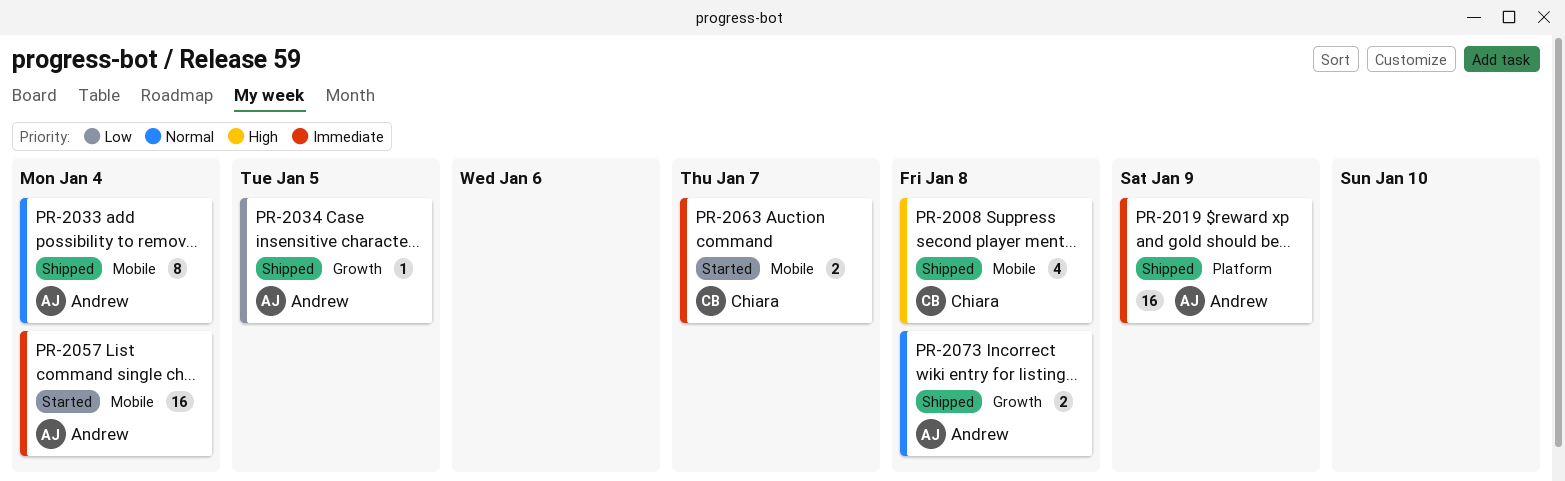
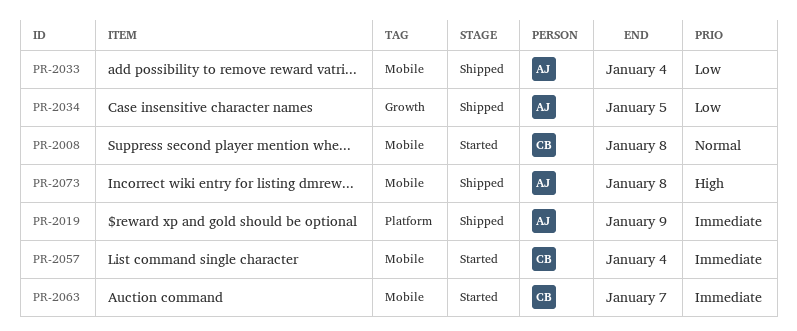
PR-2008, status: Shipped -> Started
PR-2008, priority: High -> Normal
PR-2033, priority: Normal -> Low
PR-2057, owner: Andrew -> Chiara
PR-2073, priority: Normal -> High
PR-2073, label: Growth -> Mobile

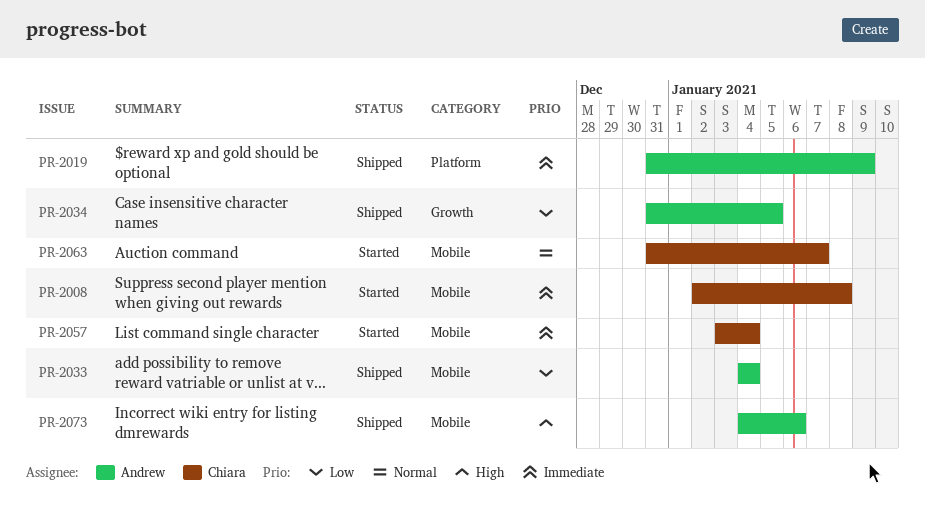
PR-2008, priority: Normal -> Immediate
PR-2063, priority: Immediate -> Normal
PR-2073, due: Jan 8 -> Jan 6

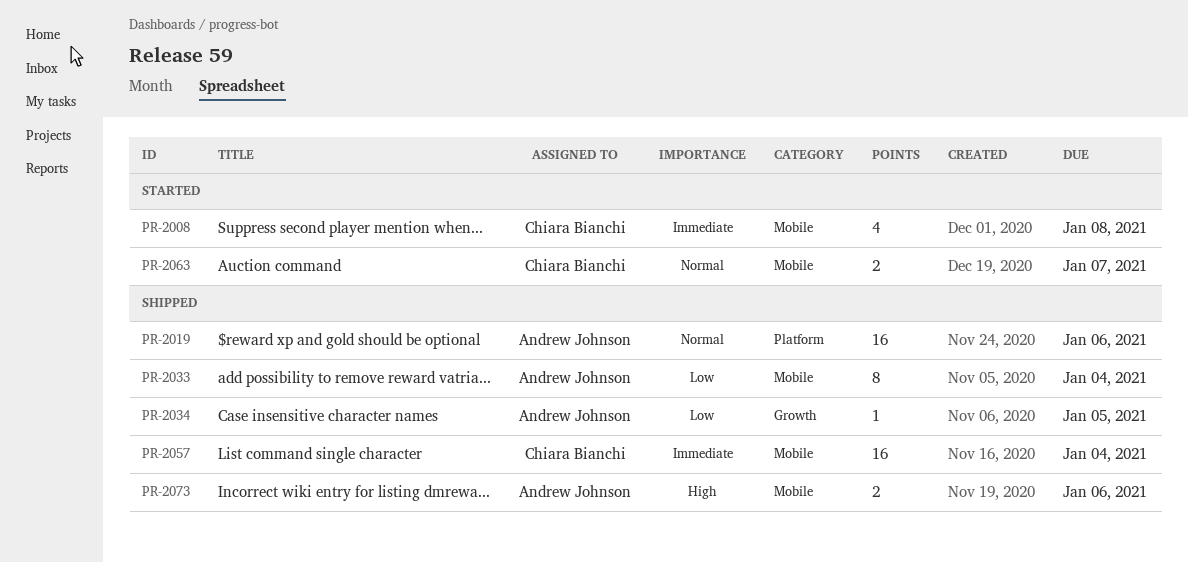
PR-2019, priority: Immediate -> Normal
PR-2019, due: Jan 9 -> Jan 6
PR-2057, status: Started -> Shipped

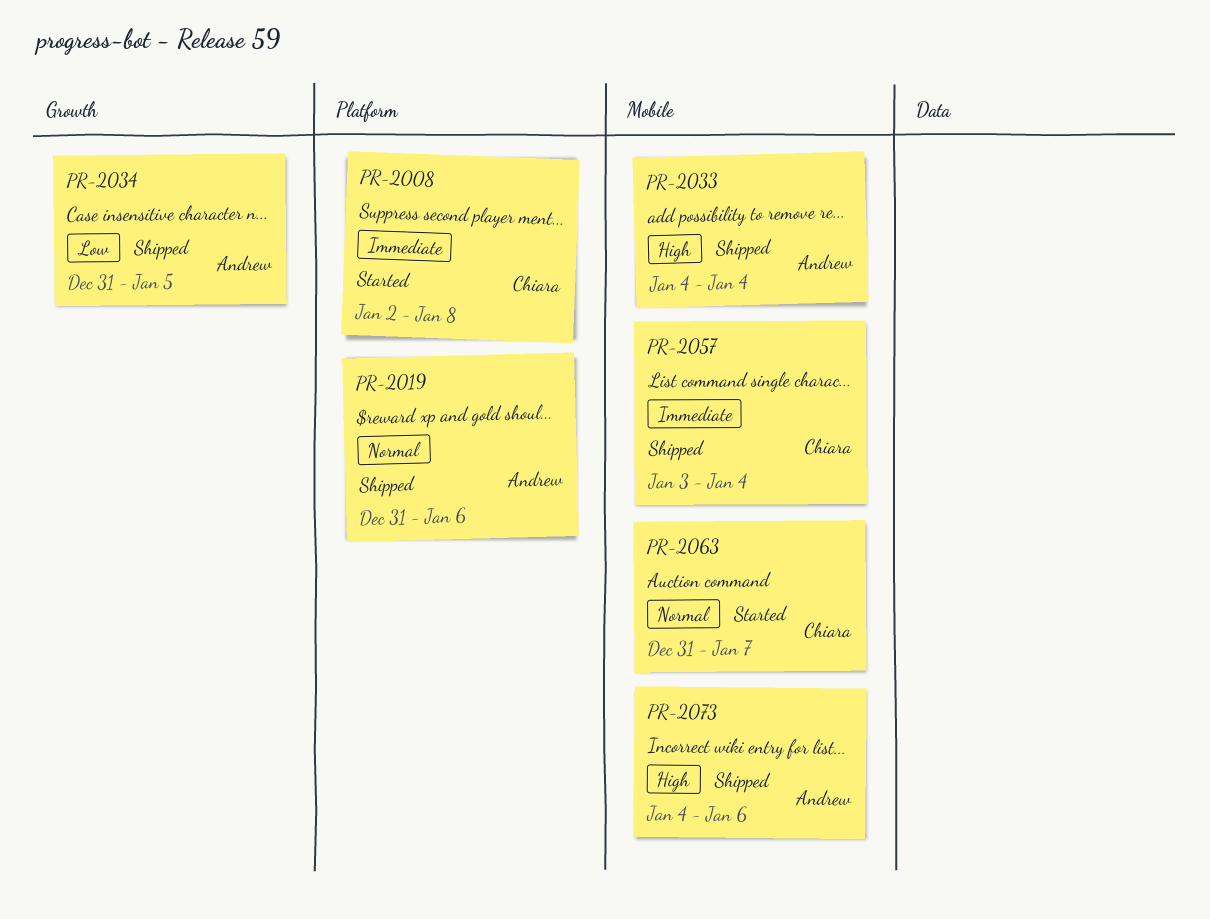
PR-2008, label: Mobile -> Platform
PR-2033, priority: Low -> High

